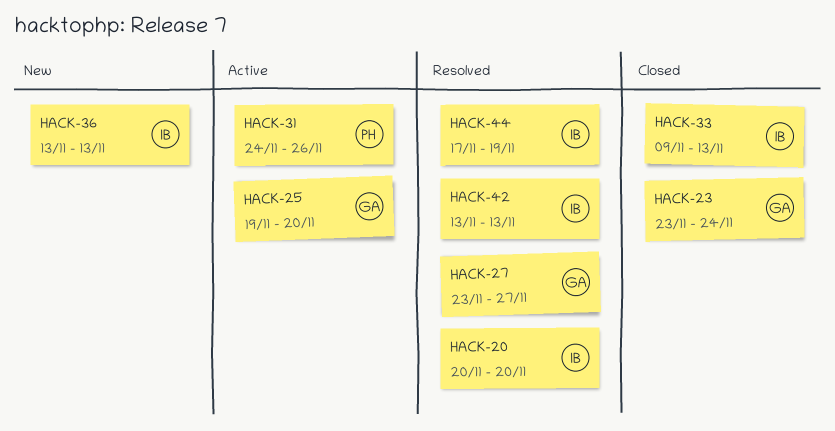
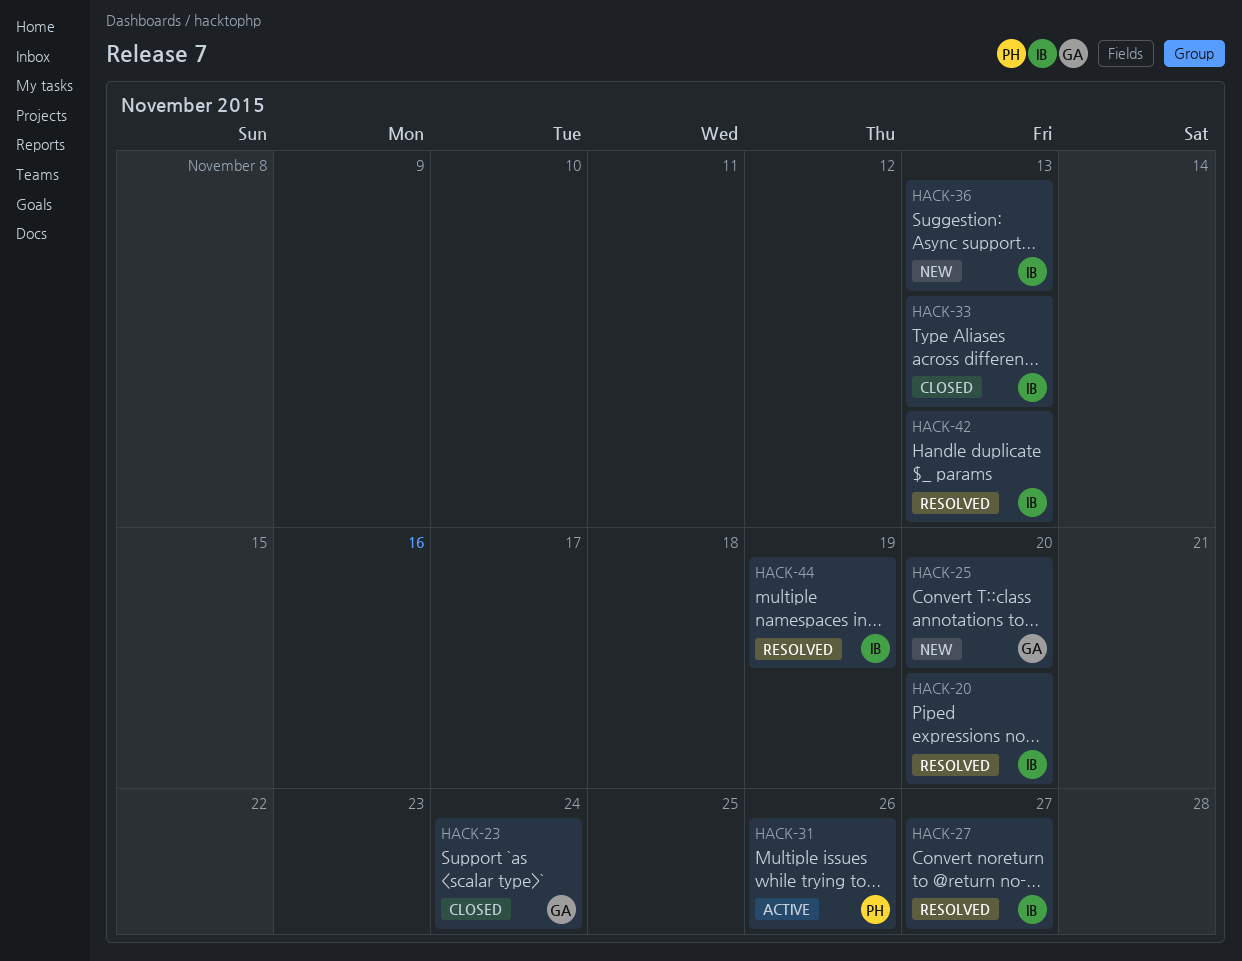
HACK-25, status: Active -> New
HACK-27, owner: GA -> IB

